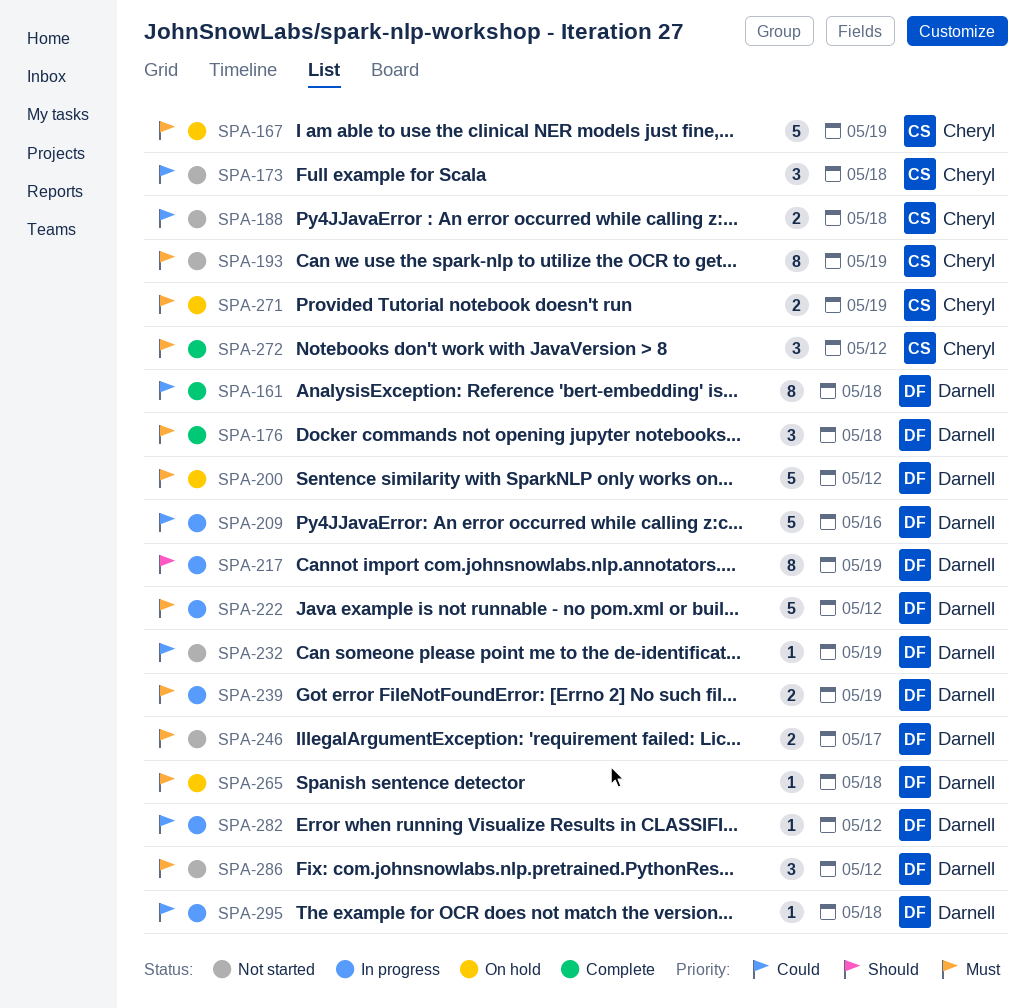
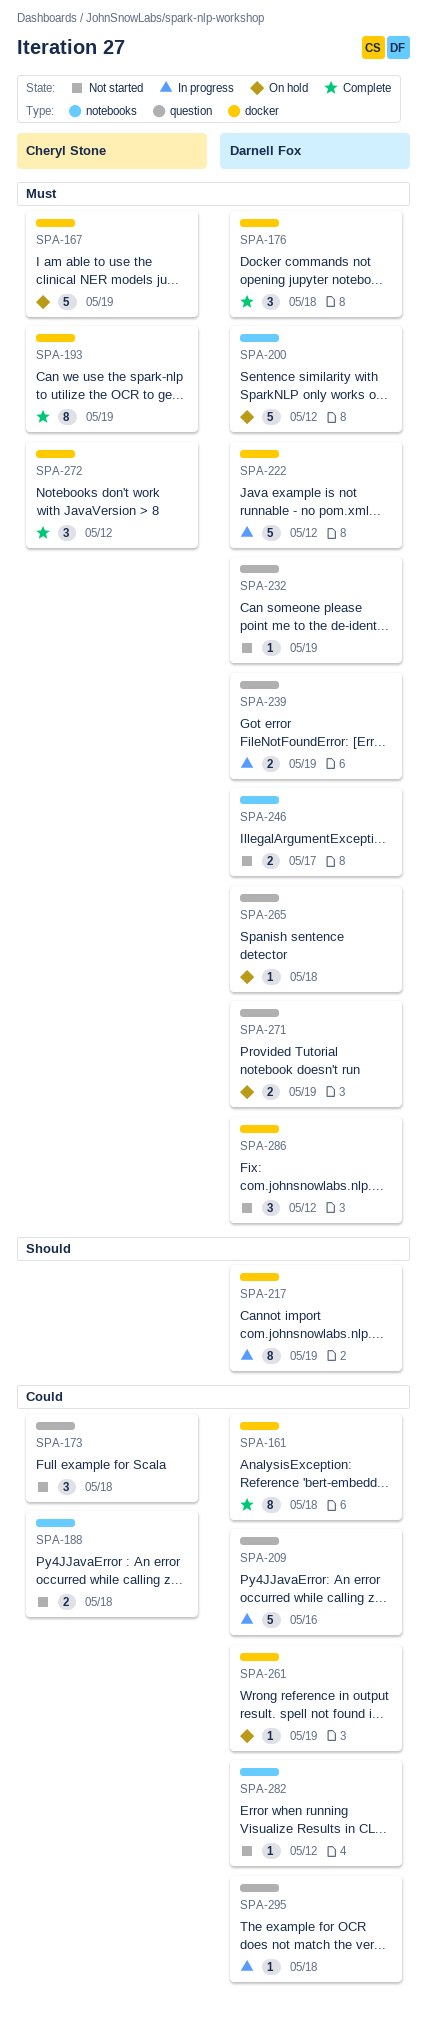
SPA-193, status: Not started -> Complete
SPA-232, priority: Could -> Must
SPA-261: none -> present
SPA-271, owner: Cheryl Stone -> Darnell Fox
SPA-282, status: In progress -> Not started

